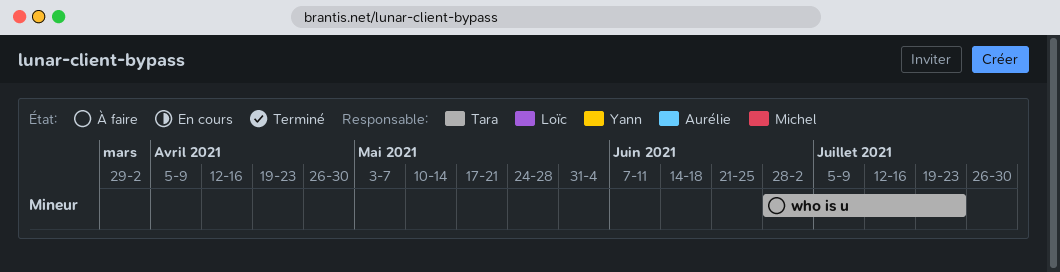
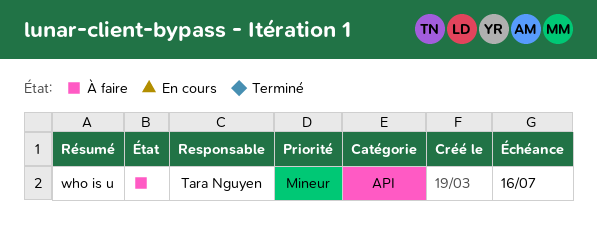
who is u, due: Jul 23 -> Jul 16

